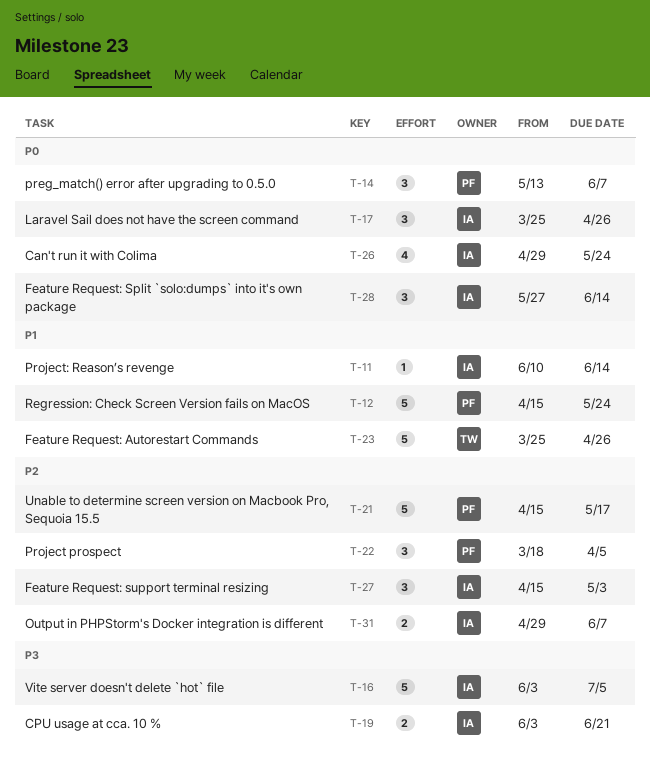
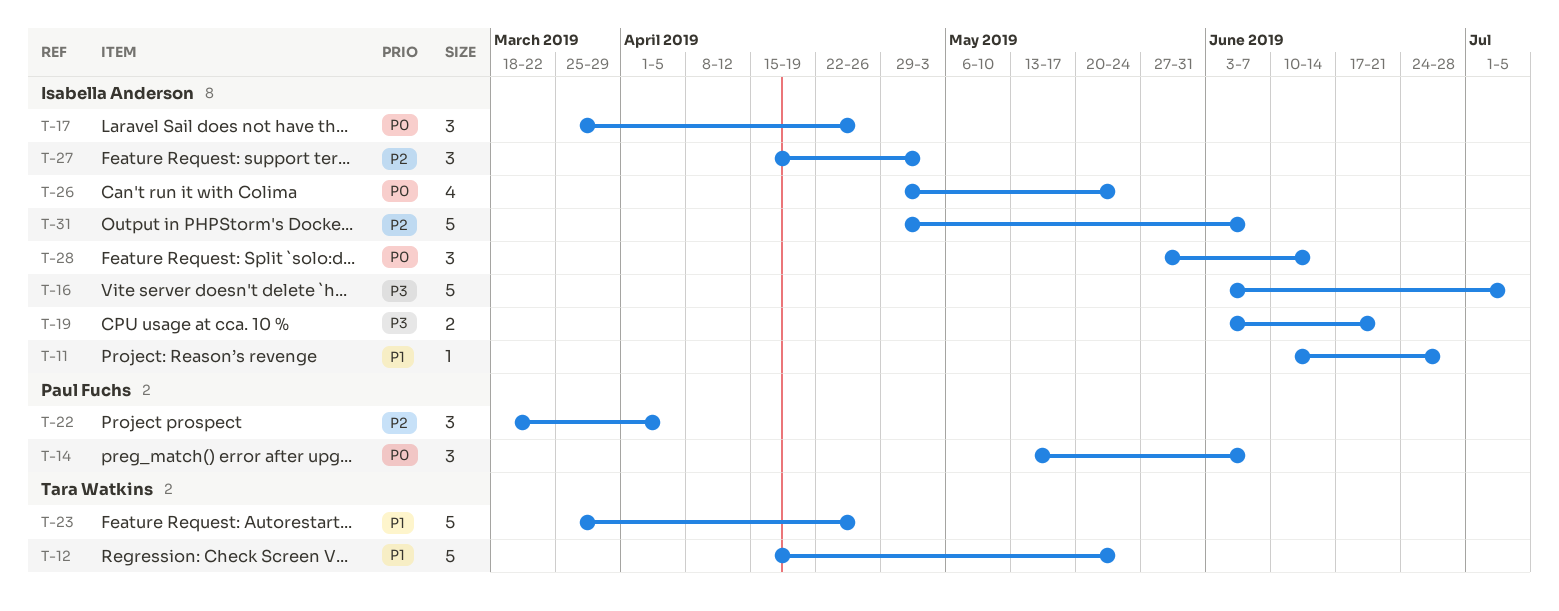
T-11, due: Jun 14 -> Jun 28
T-12, owner: Paul Fuchs -> Tara Watkins
T-21: present -> none
T-31, estimate: 2 -> 5

